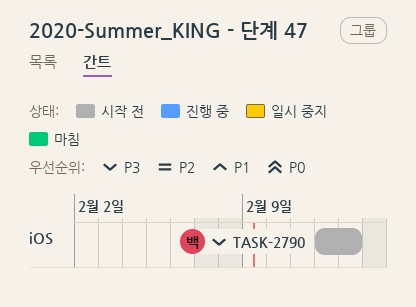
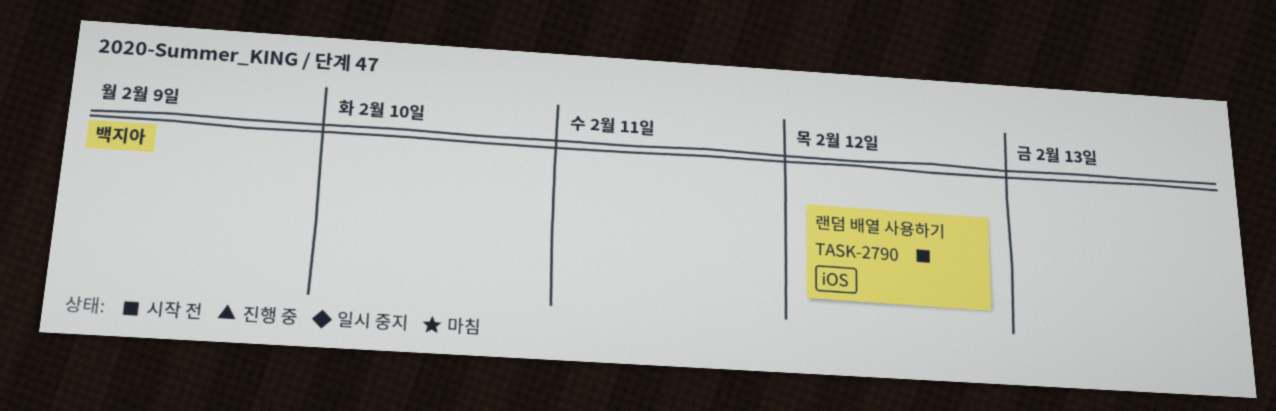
TASK-2790, due: Feb 13 -> Feb 12

